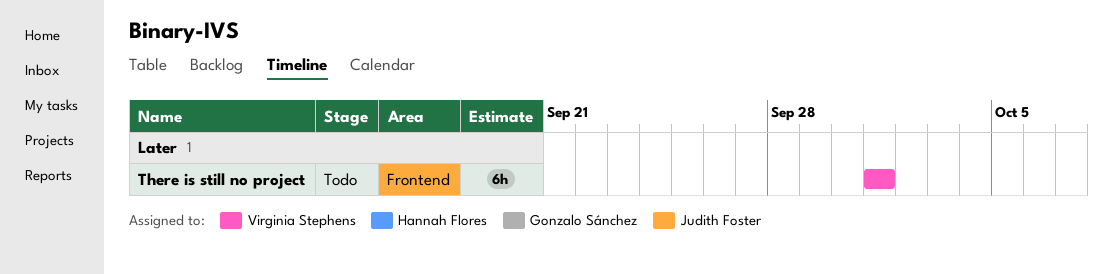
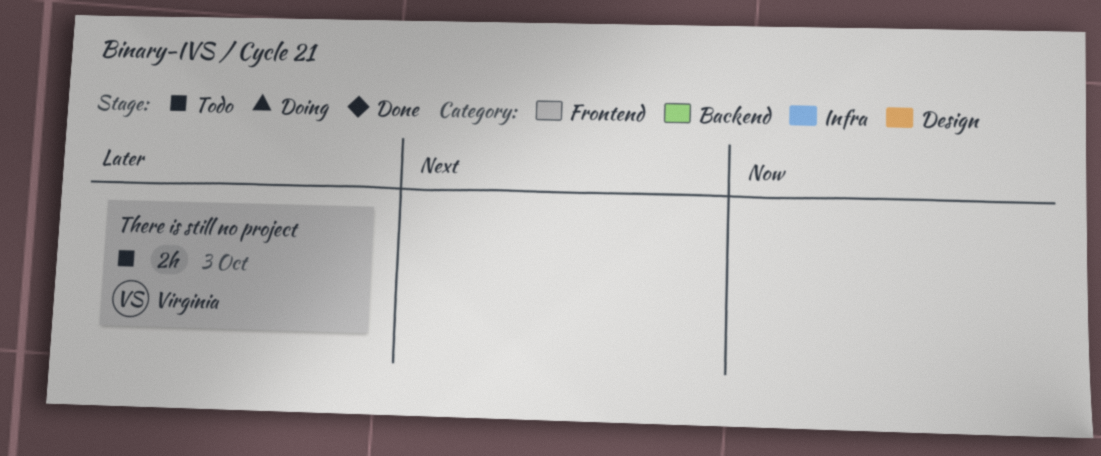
There is still no project, estimate: 6h -> 2h
There is still no project, due: Oct 1 -> Oct 3

